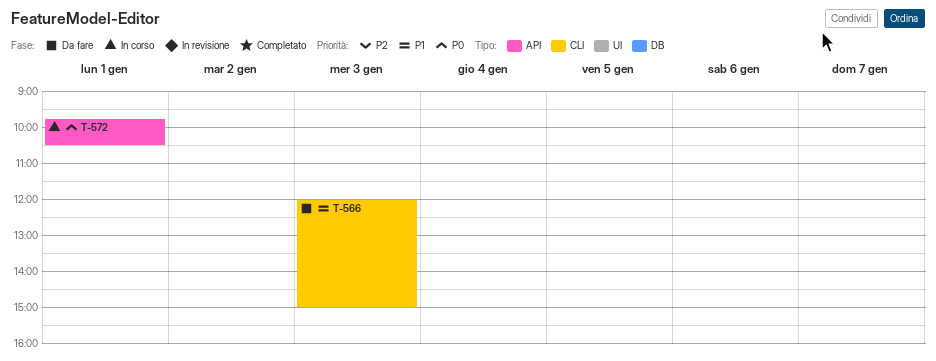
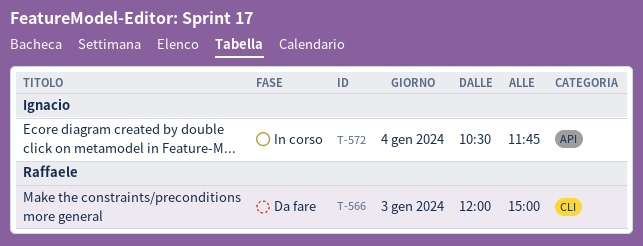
T-572, day: Jan 1 -> Jan 4
T-572, begins: 09:45 -> 10:30
T-572, ends: 10:30 -> 11:45

